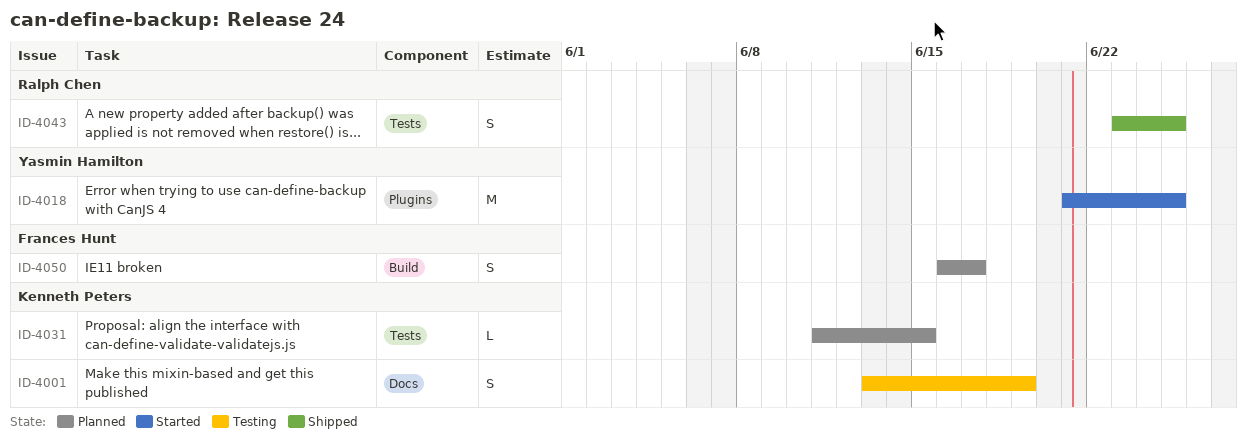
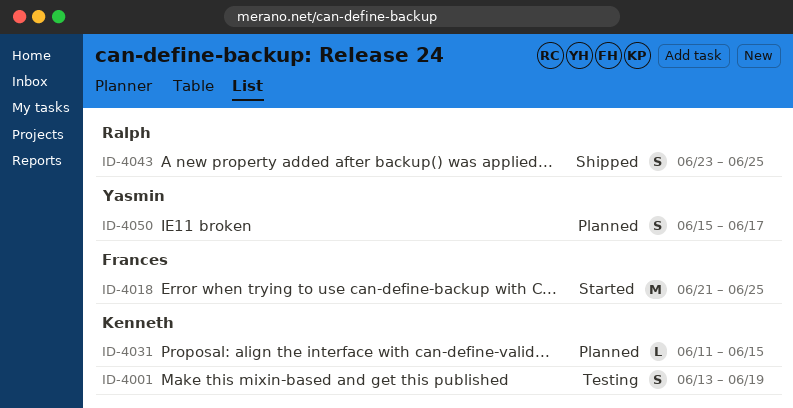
ID-4018, owner: Yasmin Hamilton -> Frances Hunt
ID-4050, owner: Frances Hunt -> Yasmin Hamilton
ID-4050, start: Jun 16 -> Jun 15

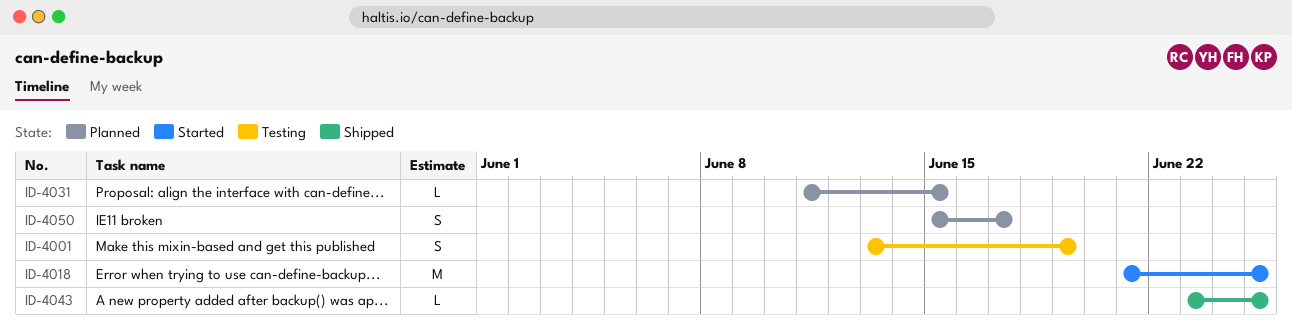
ID-4043, estimate: S -> L

